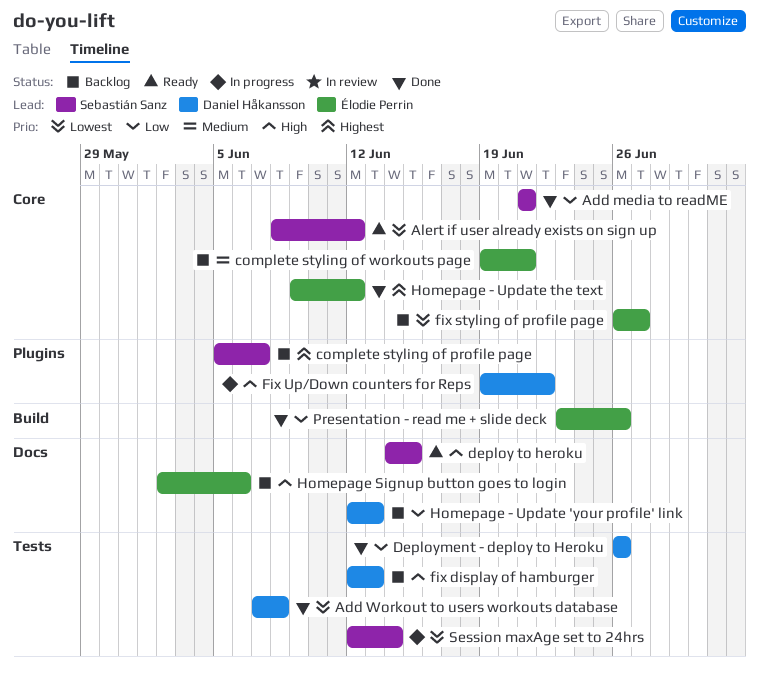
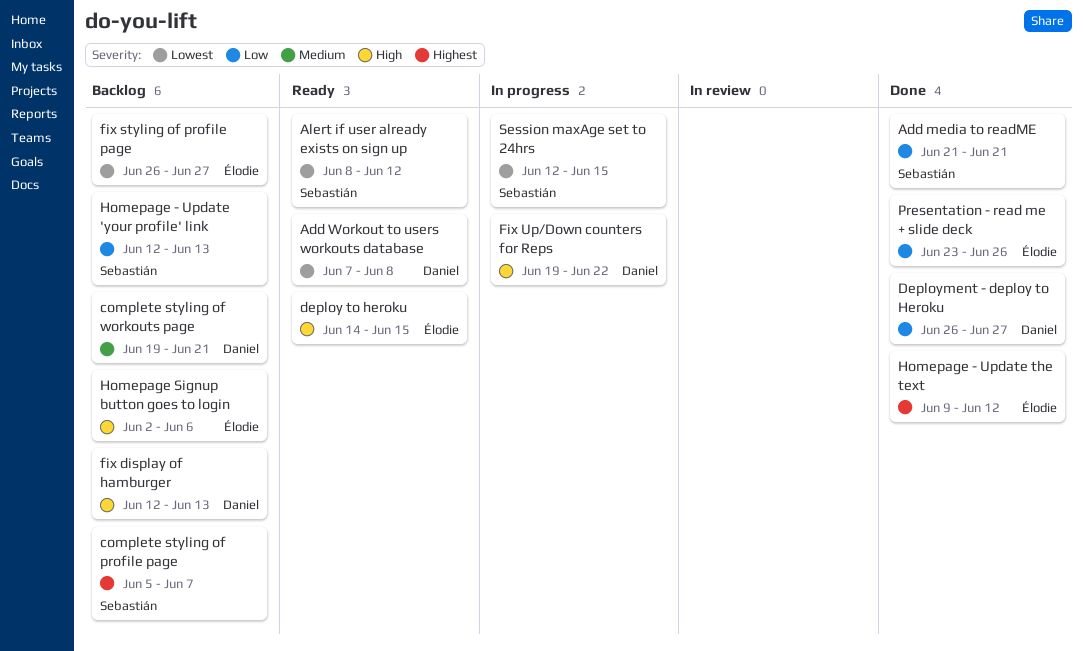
Add Workout to users workouts database, status: Done -> Ready
complete styling of workouts page, owner: Élodie Perrin -> Daniel Håkansson
deploy to heroku, owner: Sebastián Sanz -> Élodie Perrin
Deployment - deploy to Heroku, due: Jun 26 -> Jun 27
Homepage - Update 'your profile' link, owner: Daniel Håkansson -> Sebastián Sanz
Session maxAge set to 24hrs, due: Jun 14 -> Jun 15

